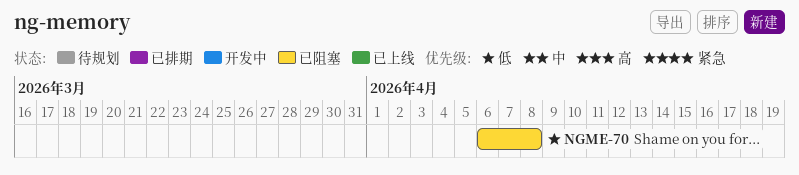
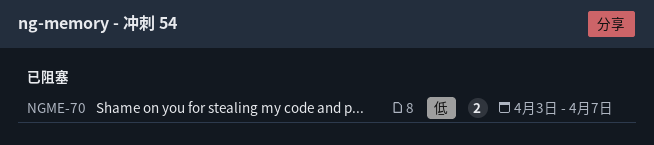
NGME-70, start: Apr 6 -> Apr 3
NGME-70, due: Apr 8 -> Apr 7

